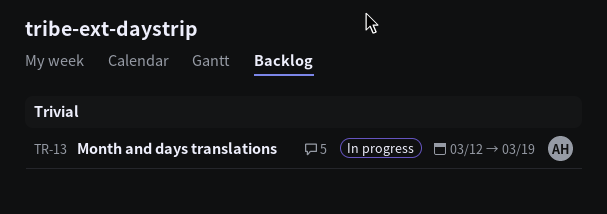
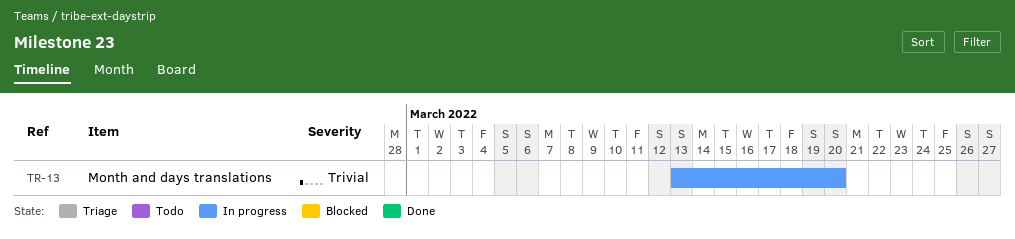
TR-13, start: Mar 12 -> Mar 13
TR-13, due: Mar 19 -> Mar 20

